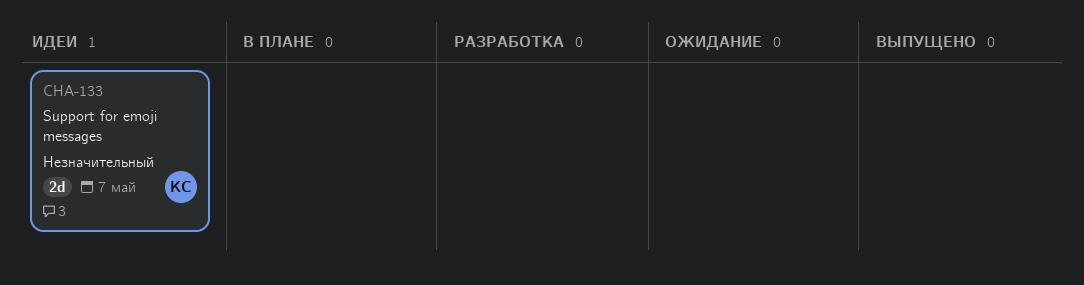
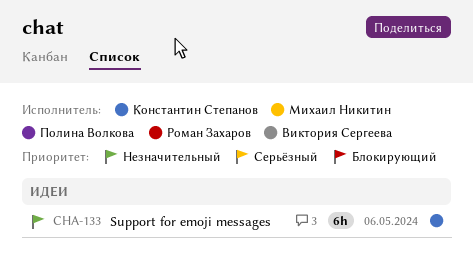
CHA-133, estimate: 2d -> 6h
CHA-133, due: May 7 -> May 6

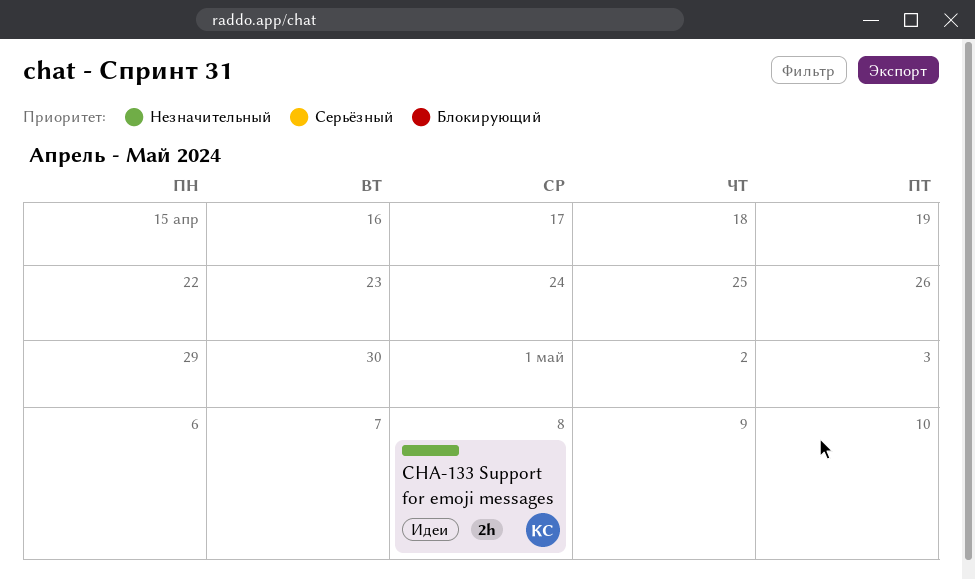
CHA-133, estimate: 6h -> 2h
CHA-133, due: May 6 -> May 8

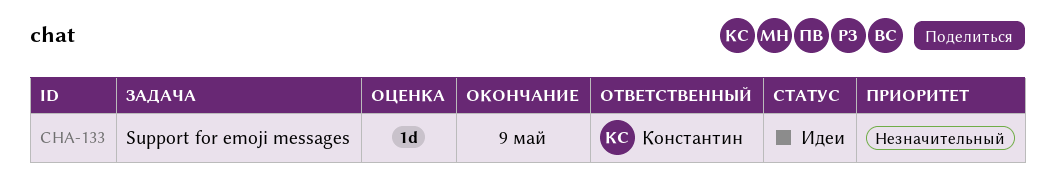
CHA-133, estimate: 2h -> 1d
CHA-133, due: May 8 -> May 9

